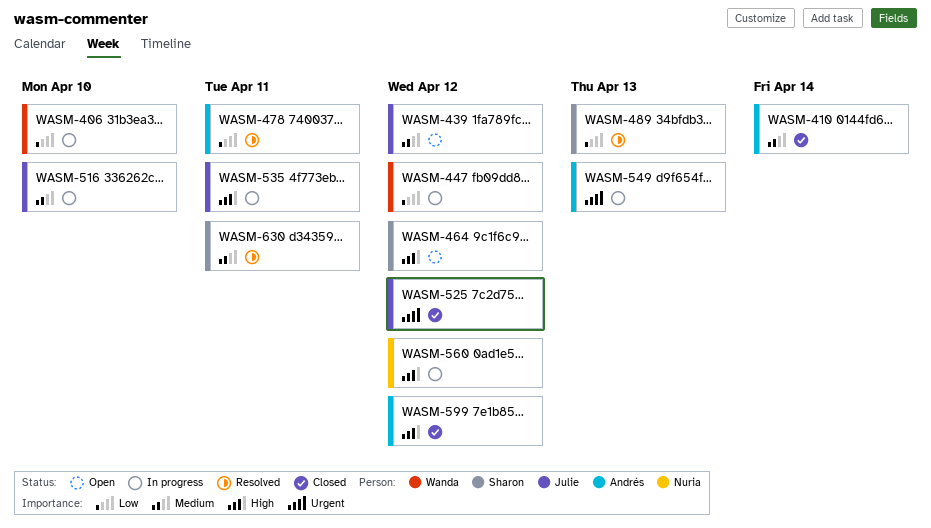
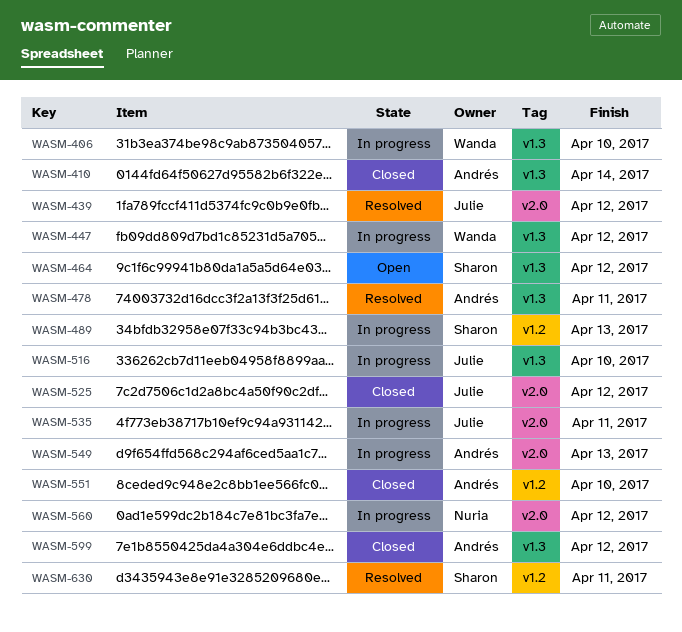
WASM-439, status: Open -> Resolved
WASM-489, status: Resolved -> In progress
WASM-551: none -> present

